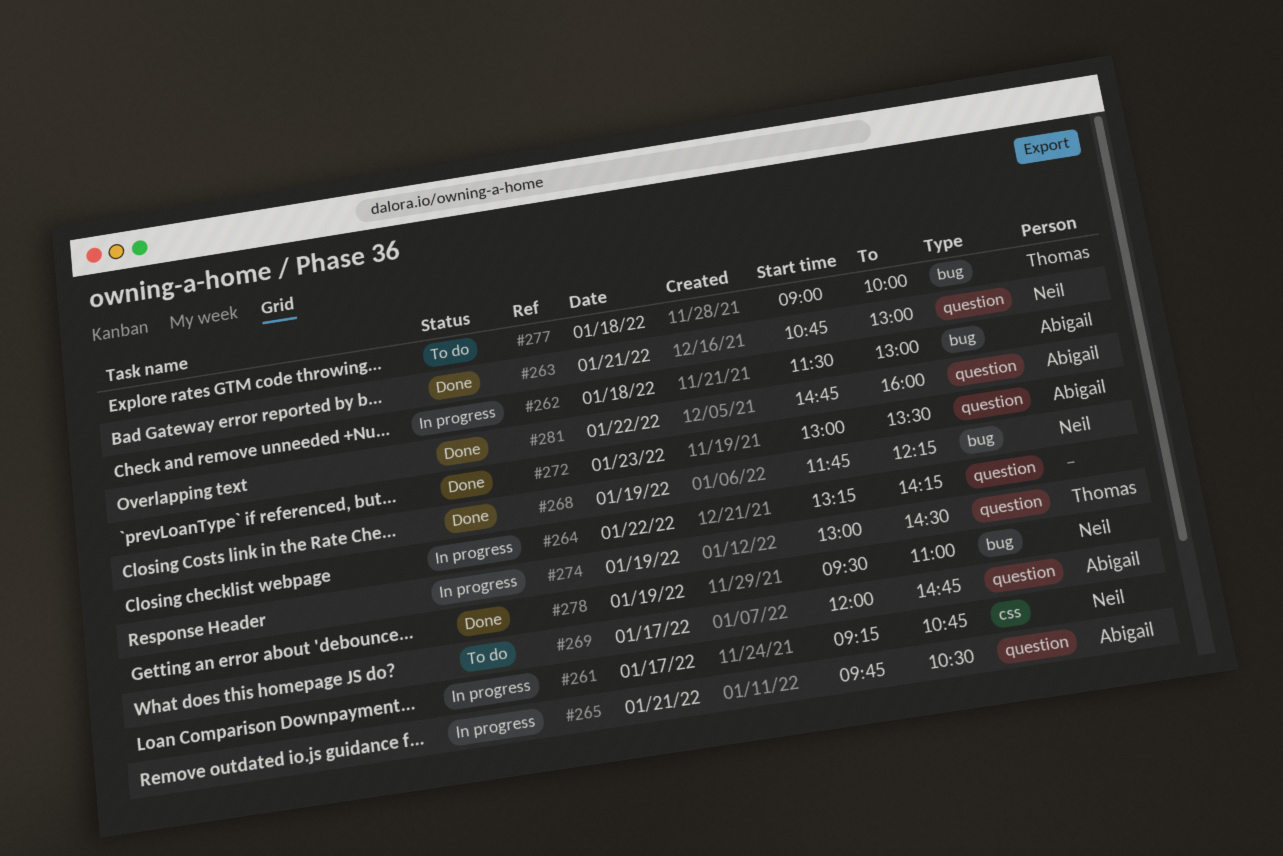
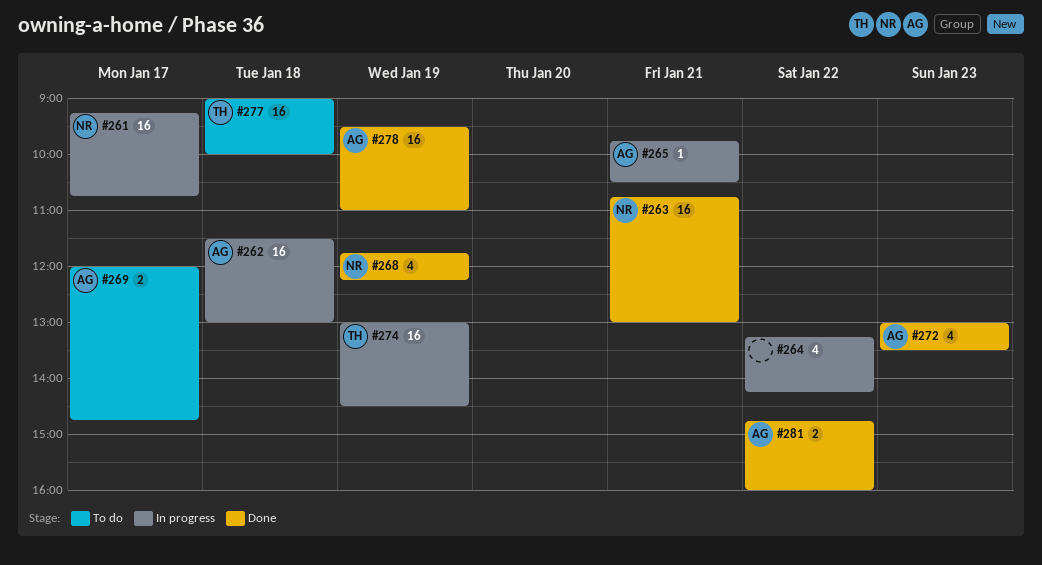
#278, owner: Neil -> Abigail

